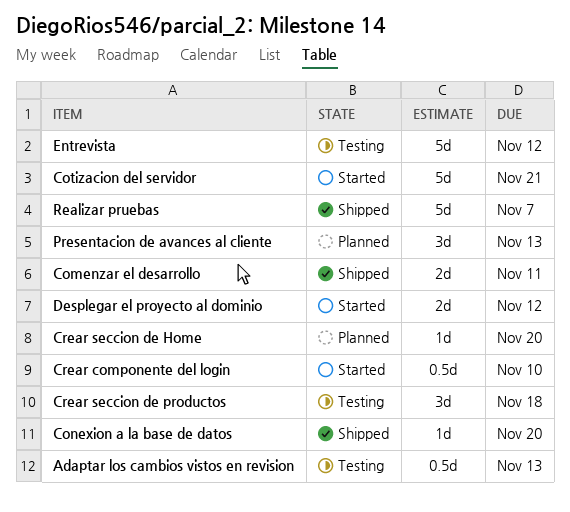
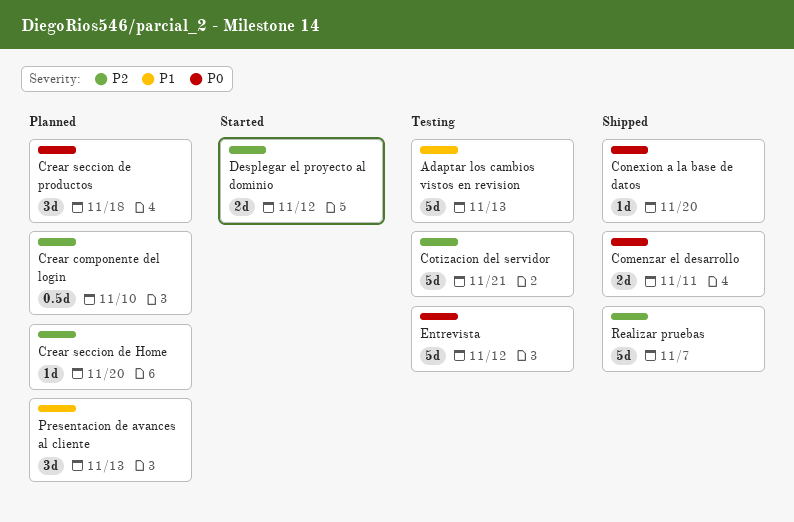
Adaptar los cambios vistos en revision, estimate: 0.5d -> 5d
Cotizacion del servidor, status: Started -> Testing
Crear componente del login, status: Started -> Planned
Crear seccion de productos, status: Testing -> Planned

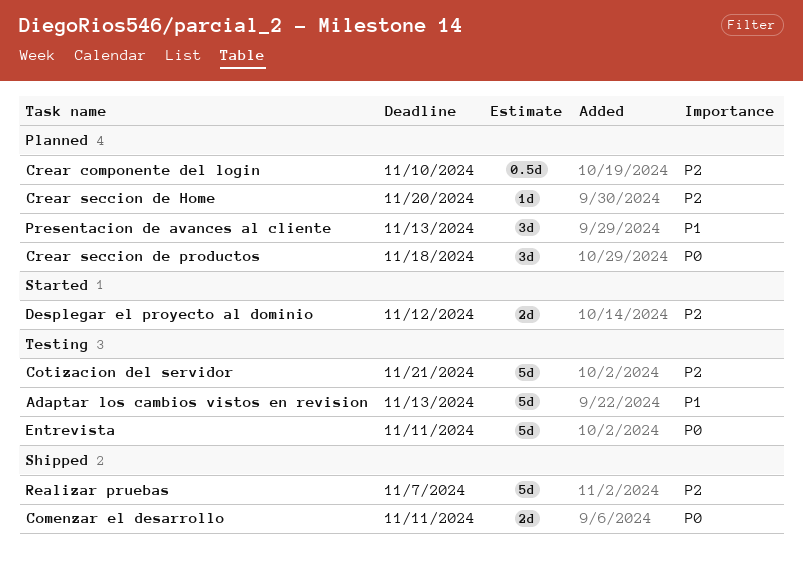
Conexion a la base de datos: present -> none
Entrevista, due: Nov 12 -> Nov 11

